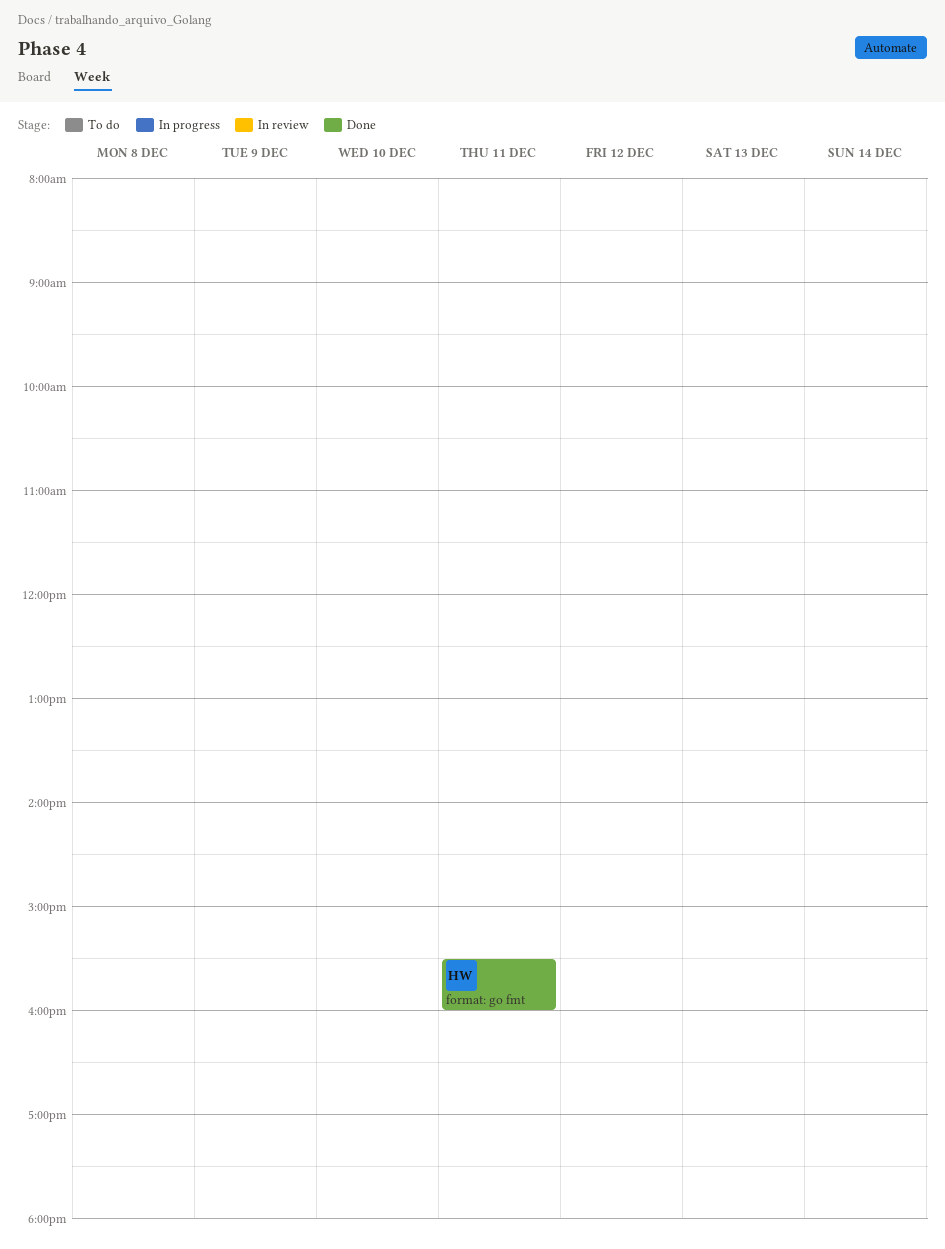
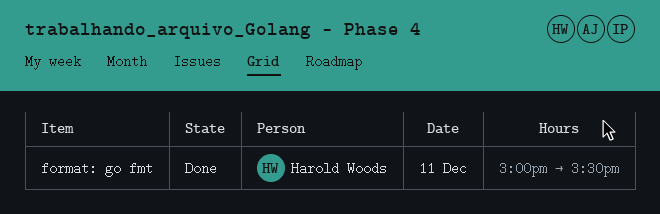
format: go fmt, begins: 15:30 -> 15:00
format: go fmt, ends: 16:00 -> 15:30

